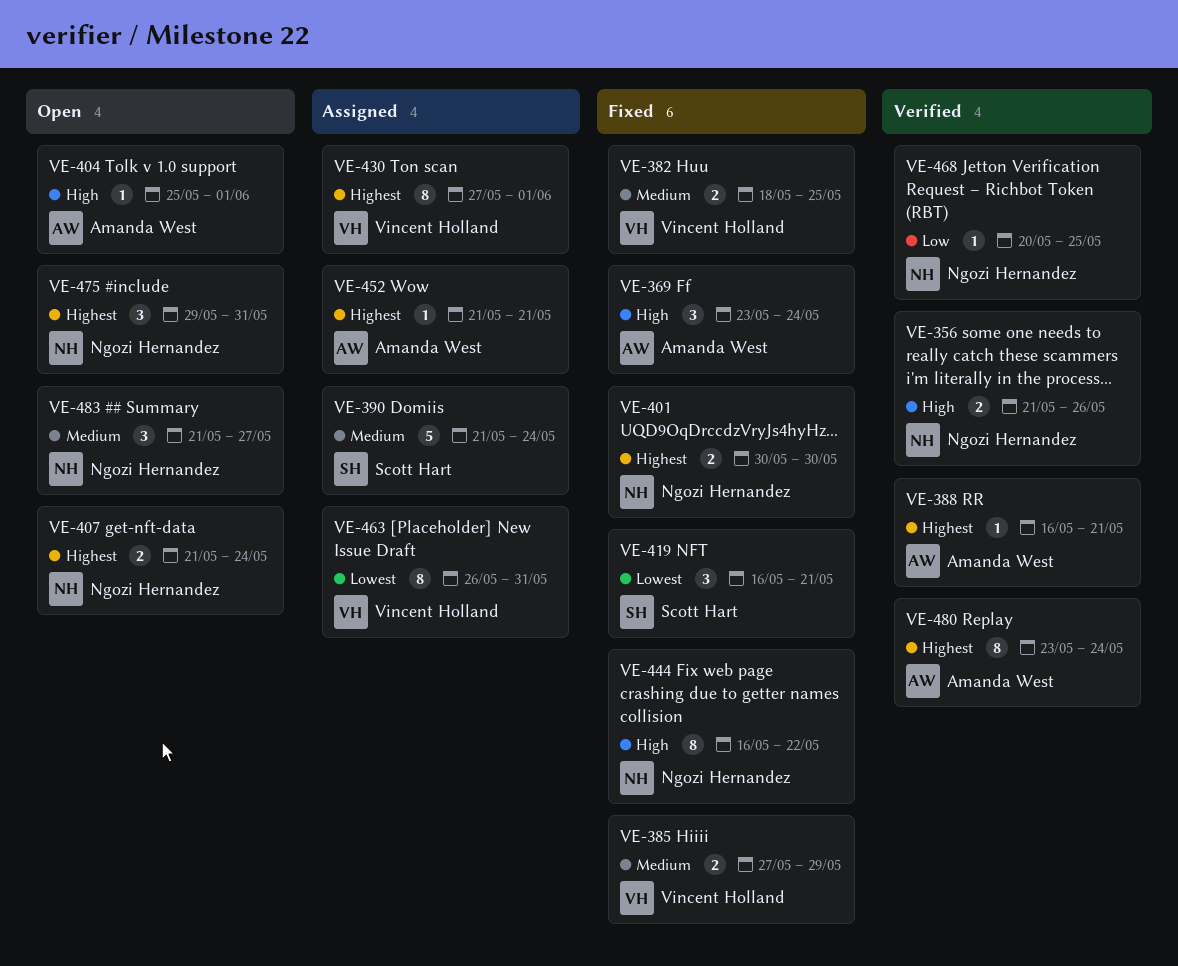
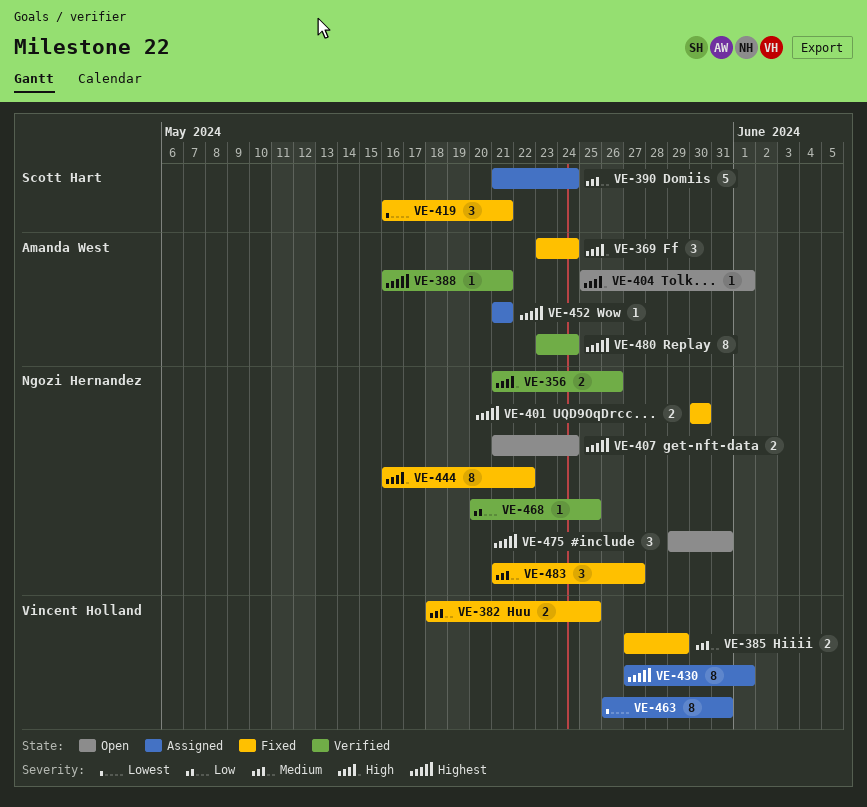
VE-483, status: Open -> Fixed

